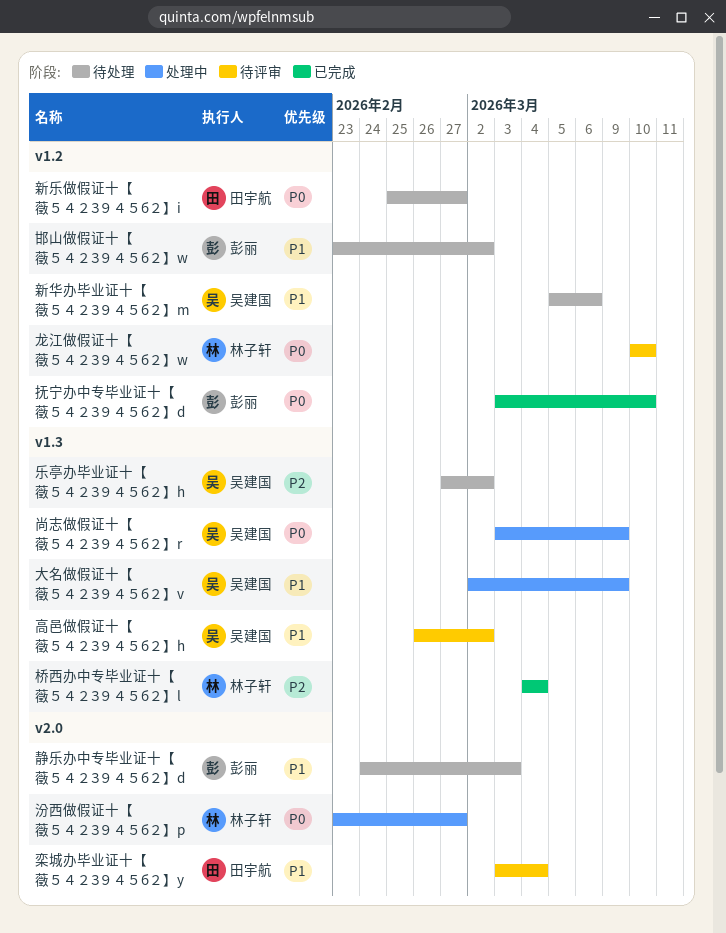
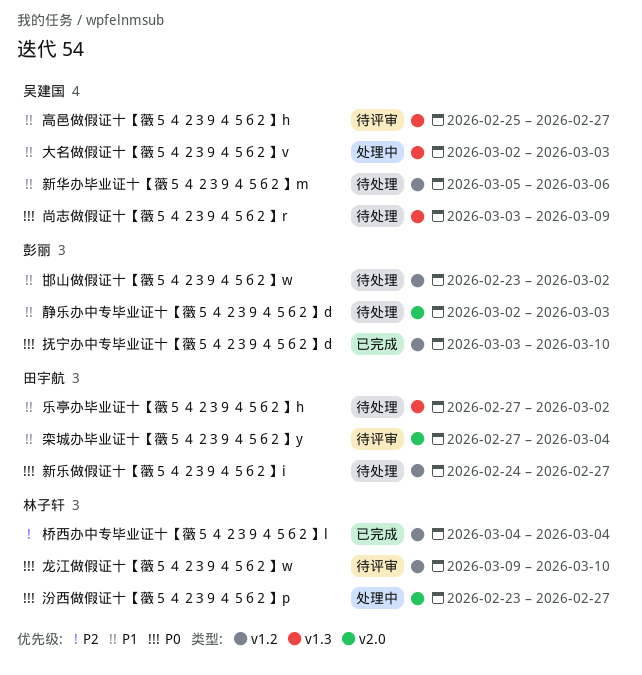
乐亭办毕业证十【藢５４２З９４５б２】h, owner: 吴建国 -> 田宇航
乐亭办毕业证十【藢５４２З９４５б２】h, priority: P2 -> P1
大名做假证十【藢５４２З９４５б２】v, due: Mar 9 -> Mar 3
尚志做假证十【藢５４２З９４５б２】r, status: 处理中 -> 待处理
新乐做假证十【藢５４２З９４５б２】i, start: Feb 25 -> Feb 24
栾城办毕业证十【藢５４２З９４５б２】y, start: Mar 3 -> Feb 27
桥西办中专毕业证十【藢５４２З９４５б２】l, label: v1.3 -> v1.2
静乐办中专毕业证十【藢５４２З９４５б２】d, start: Feb 24 -> Mar 2
高邑做假证十【藢５４２З９４５б２】h, start: Feb 26 -> Feb 25
高邑做假证十【藢５４２З９４５б２】h, due: Mar 2 -> Feb 27
龙江做假证十【藢５４２З９４５б２】w, start: Mar 10 -> Mar 9

